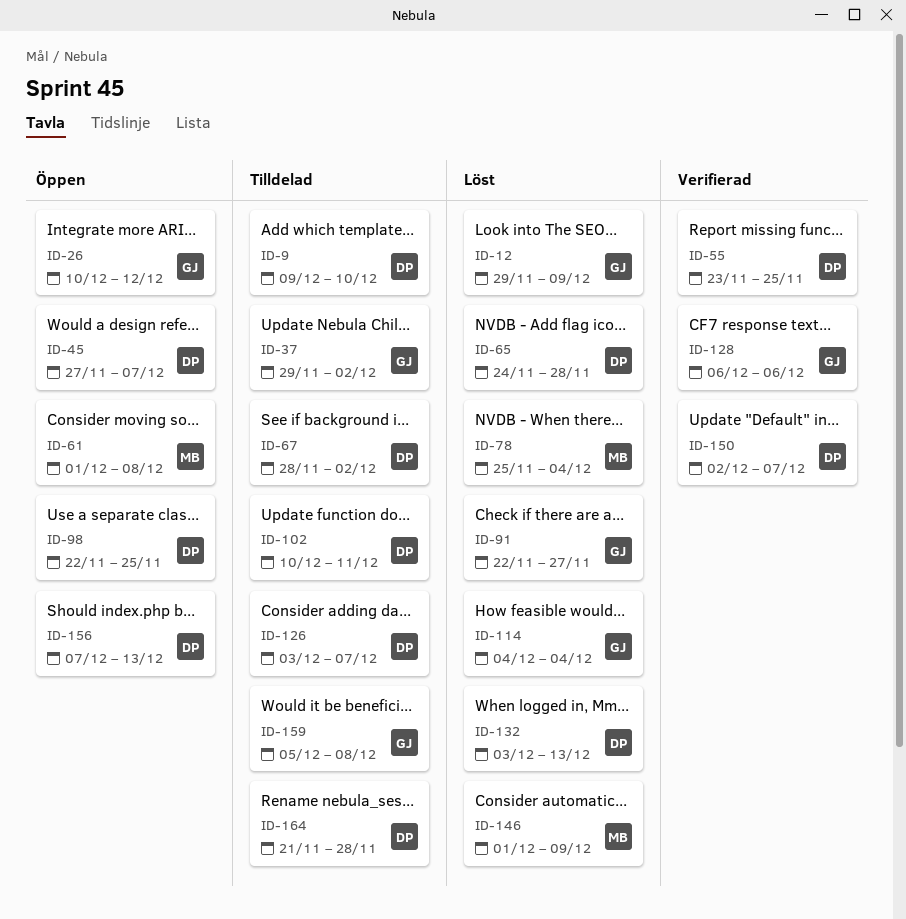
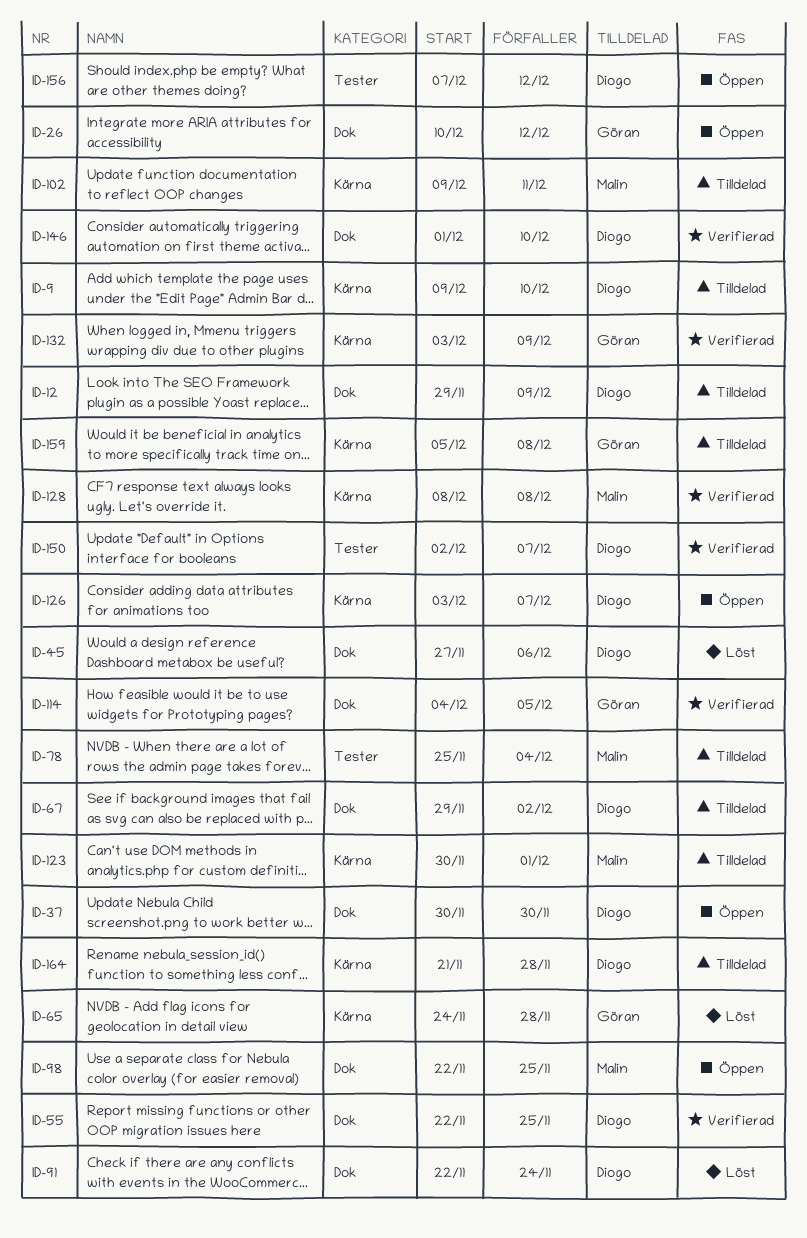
ID-12, status: Löst -> Tilldelad
ID-12, owner: Göran -> Diogo
ID-37, status: Tilldelad -> Öppen
ID-37, owner: Göran -> Diogo
ID-37, start: Nov 29 -> Nov 30
ID-37, due: Dec 2 -> Nov 30
ID-45, status: Öppen -> Löst
ID-45, due: Dec 7 -> Dec 6
ID-55, start: Nov 23 -> Nov 22
ID-61: present -> none
ID-65, owner: Diogo -> Göran
ID-67, start: Nov 28 -> Nov 29
ID-78, status: Löst -> Tilldelad
ID-91, owner: Göran -> Diogo
ID-91, due: Nov 27 -> Nov 24
ID-98, owner: Diogo -> Malin
ID-102, owner: Diogo -> Malin
ID-102, start: Dec 10 -> Dec 9
ID-114, status: Löst -> Verifierad
ID-114, due: Dec 4 -> Dec 5
ID-123: none -> present
ID-126, status: Tilldelad -> Öppen
ID-128, owner: Göran -> Malin
ID-128, start: Dec 6 -> Dec 8
ID-128, due: Dec 6 -> Dec 8
ID-132, status: Löst -> Verifierad
ID-132, owner: Diogo -> Göran
ID-132, due: Dec 13 -> Dec 9
ID-146, status: Löst -> Verifierad
ID-146, owner: Malin -> Diogo
ID-146, due: Dec 9 -> Dec 10
ID-156, due: Dec 13 -> Dec 12

